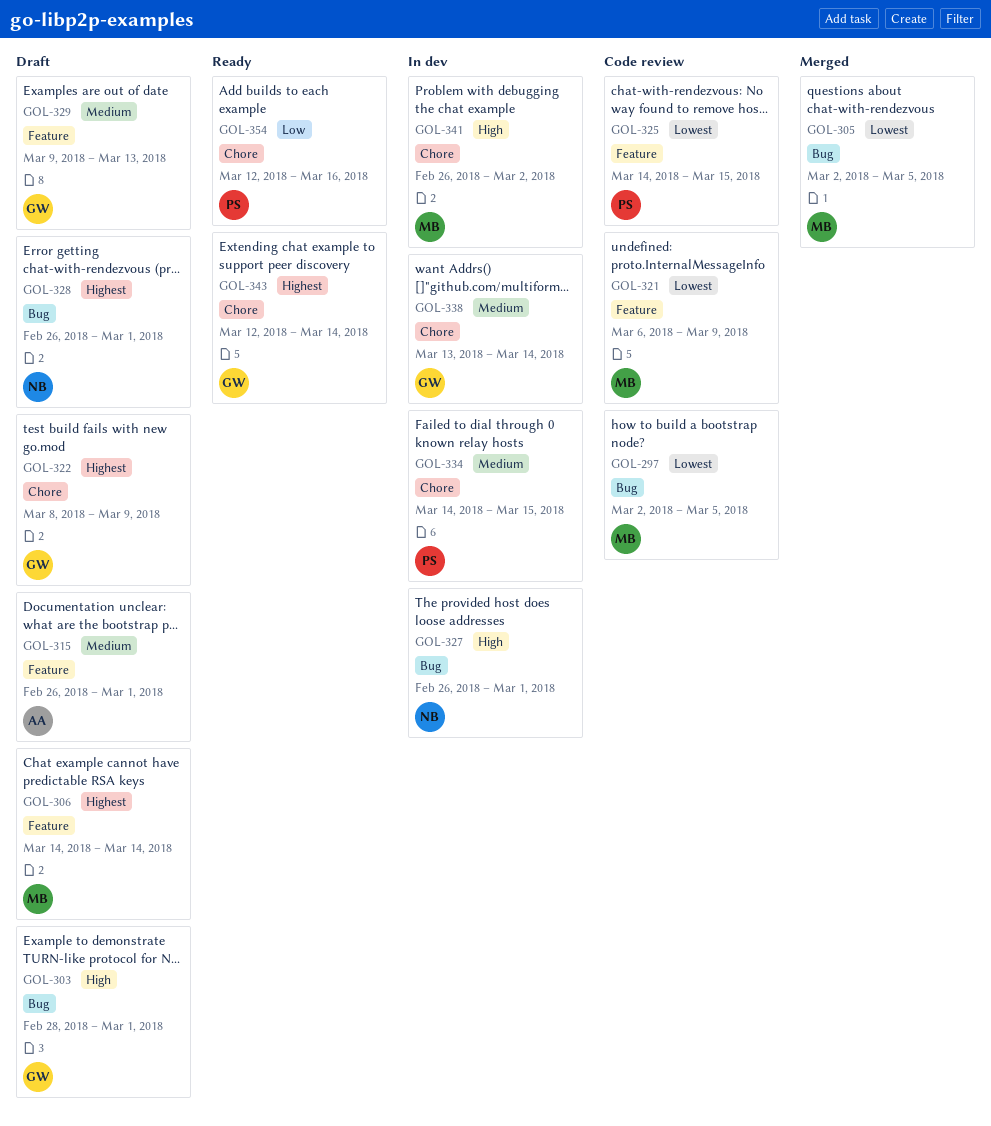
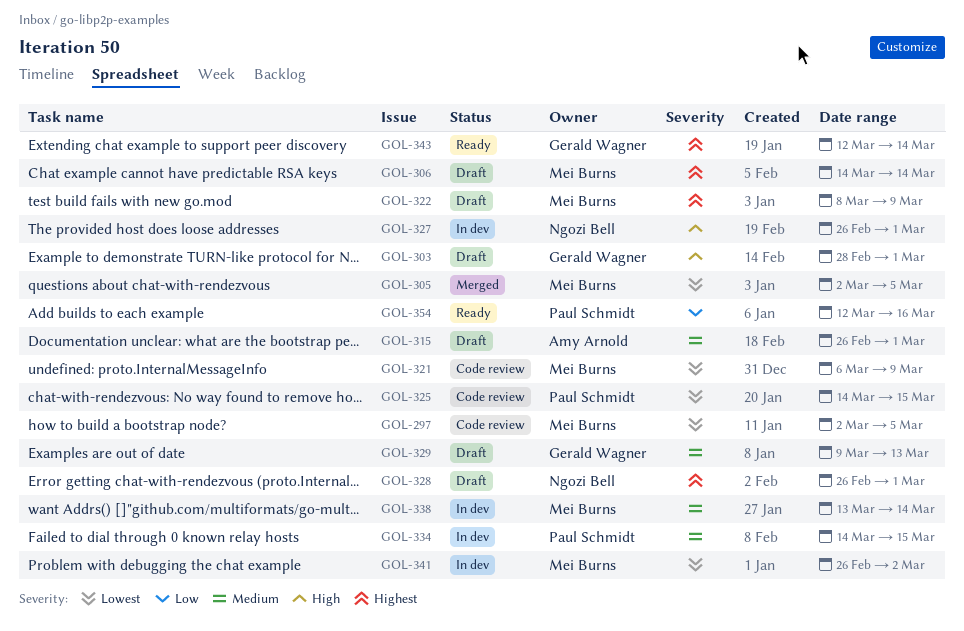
GOL-322, owner: Gerald Wagner -> Mei Burns
GOL-338, owner: Gerald Wagner -> Mei Burns
GOL-341, priority: High -> Lowest

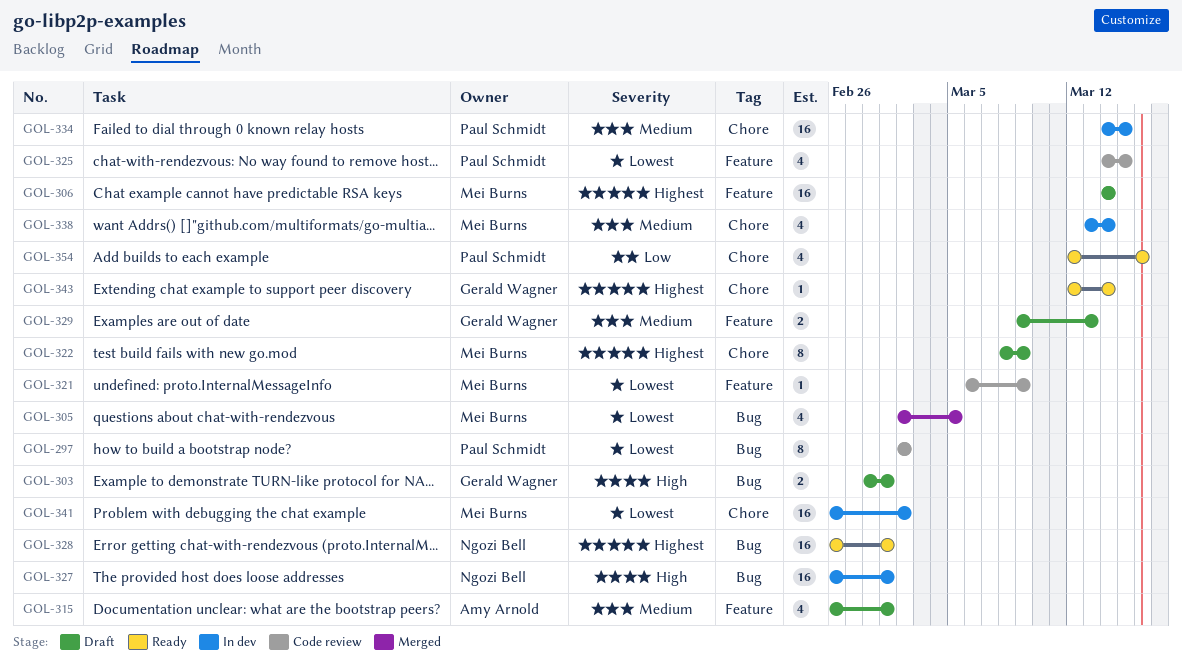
GOL-297, owner: Mei Burns -> Paul Schmidt
GOL-297, due: Mar 5 -> Mar 2
GOL-328, status: Draft -> Ready

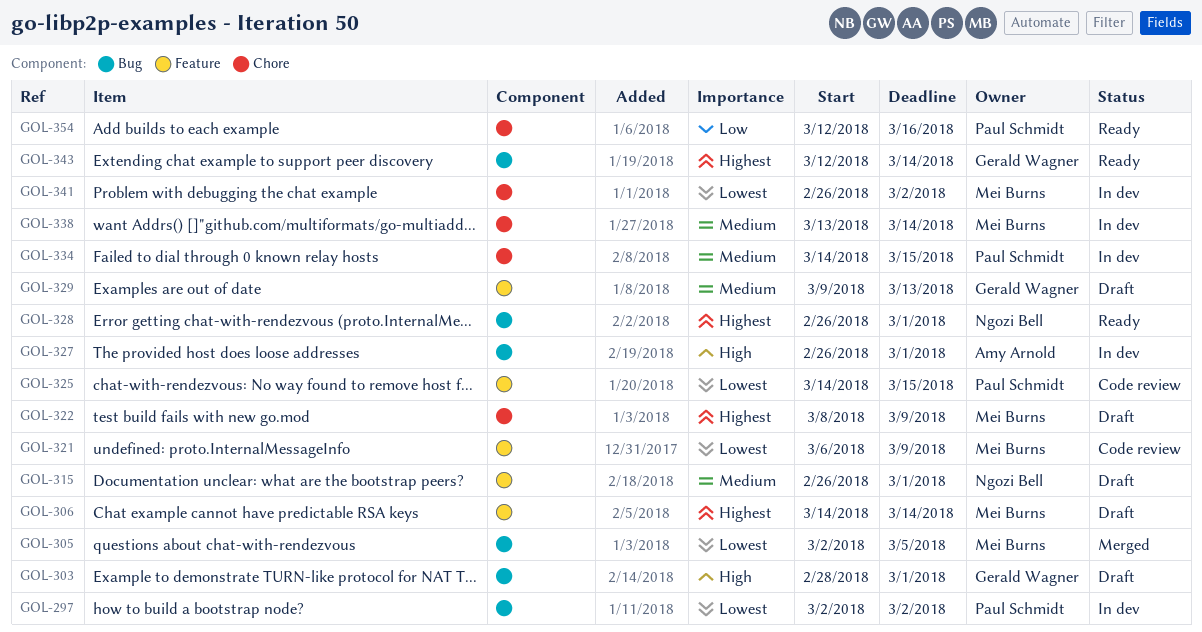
GOL-297, status: Code review -> In dev
GOL-315, owner: Amy Arnold -> Ngozi Bell
GOL-327, owner: Ngozi Bell -> Amy Arnold
GOL-343, label: Chore -> Bug

